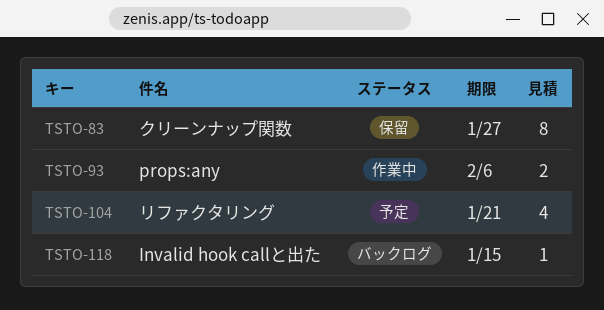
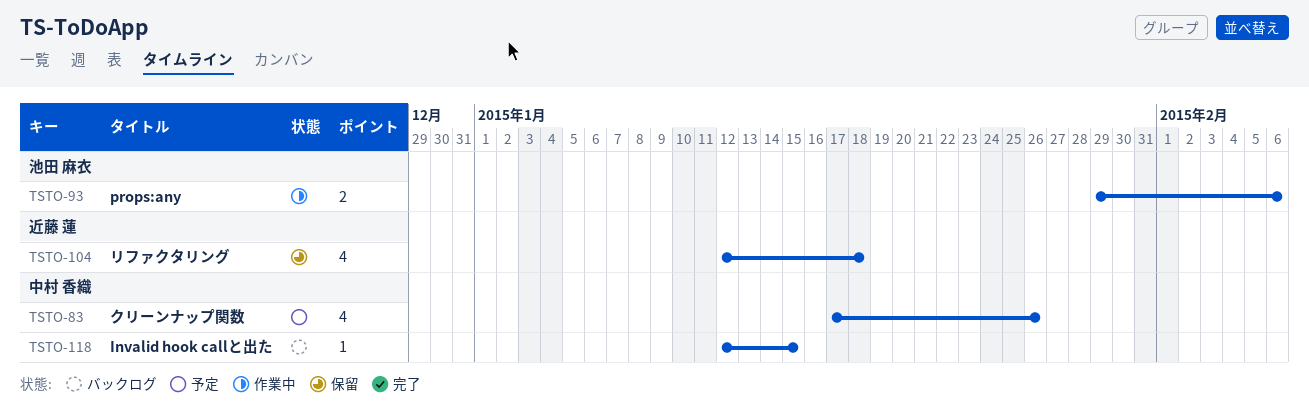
TSTO-83, status: 保留 -> 予定
TSTO-83, estimate: 8 -> 4
TSTO-83, due: Jan 27 -> Jan 26
TSTO-104, status: 予定 -> 保留
TSTO-104, due: Jan 21 -> Jan 18

